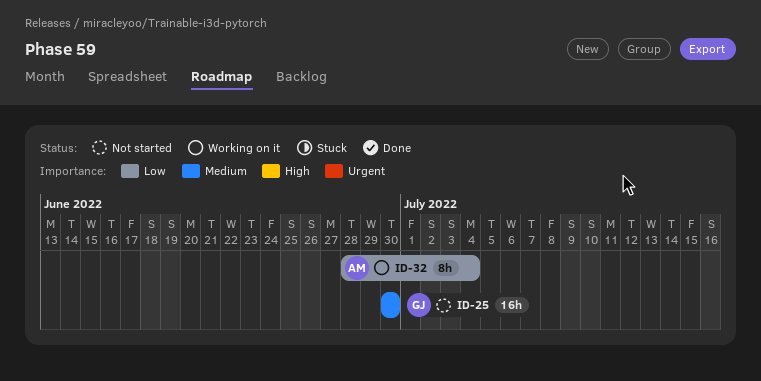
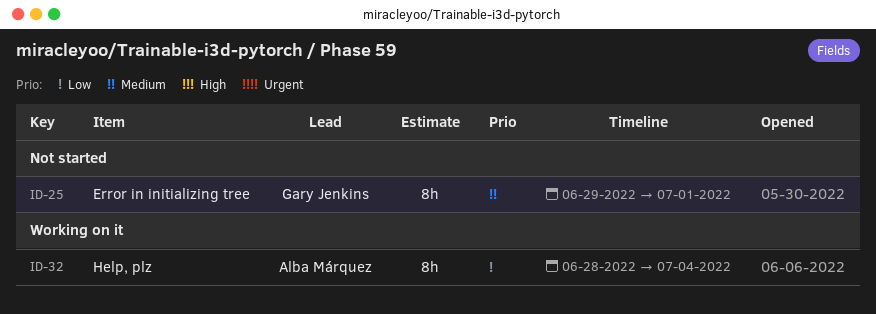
ID-25, estimate: 16h -> 8h
ID-25, start: Jun 30 -> Jun 29
ID-25, due: Jun 30 -> Jul 1

